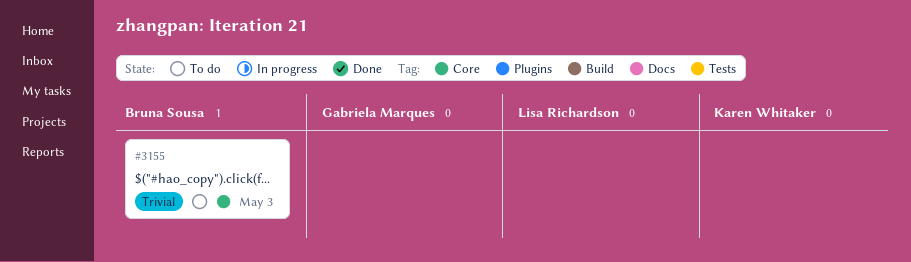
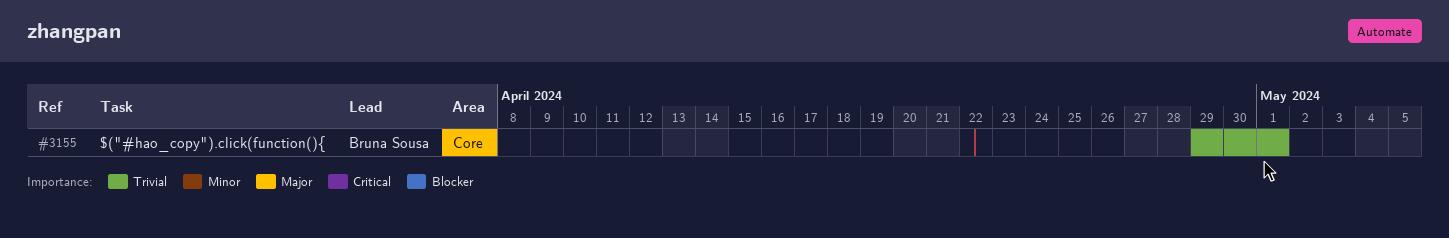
#3155, due: May 3 -> May 1

